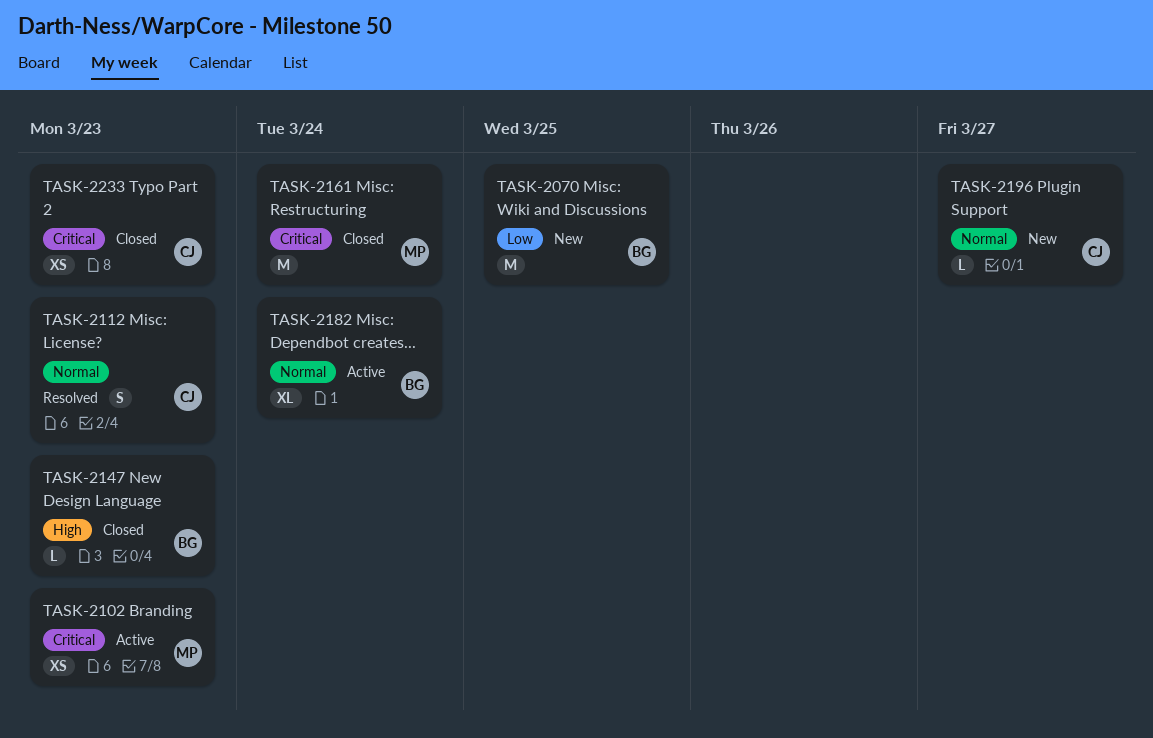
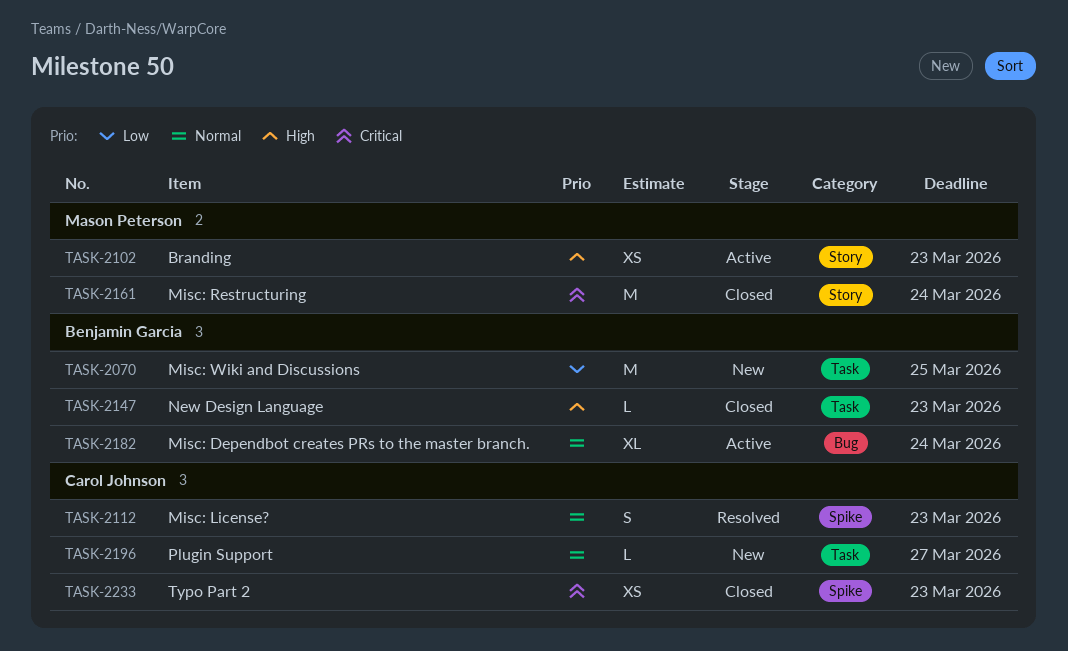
TASK-2102, priority: Critical -> High

